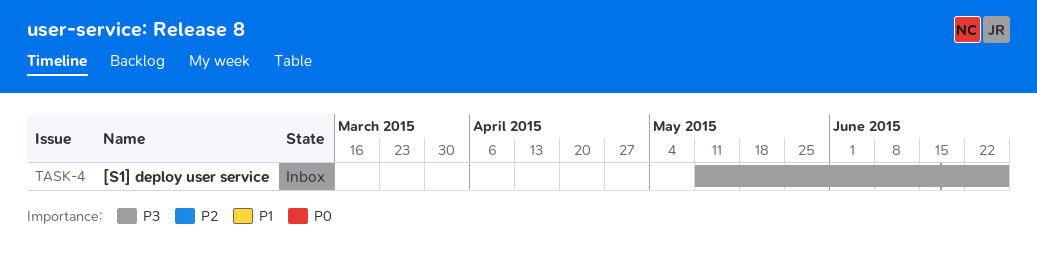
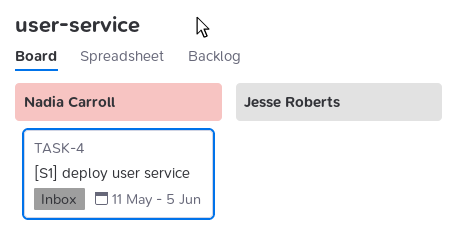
TASK-4, due: Jun 26 -> Jun 5

